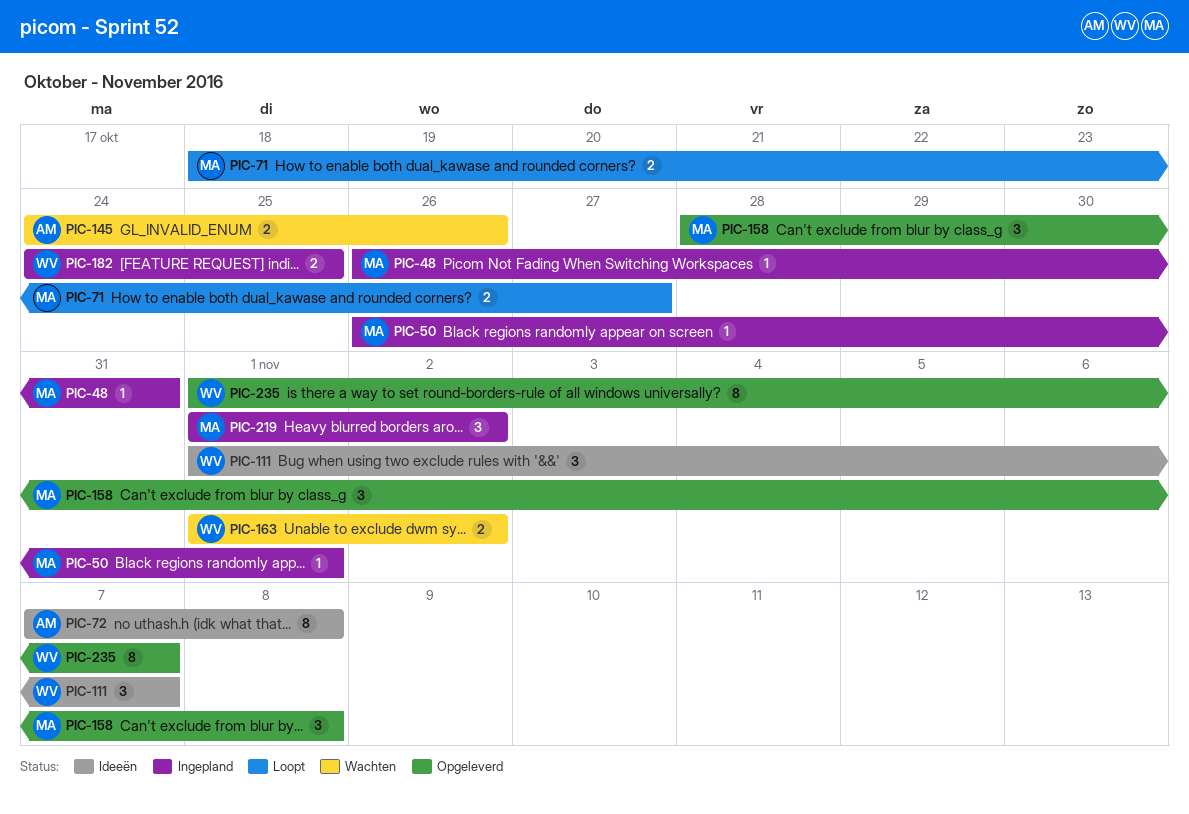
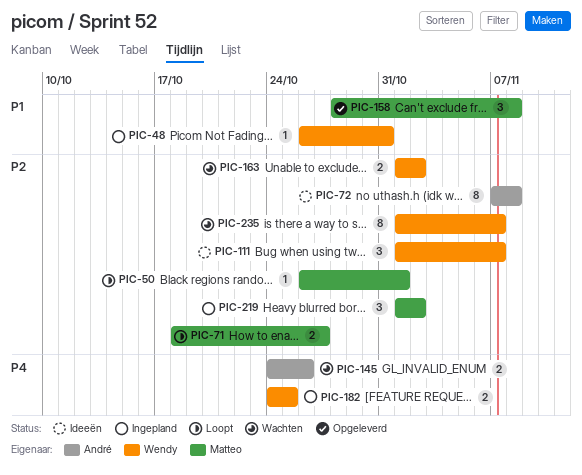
PIC-48, owner: Matteo -> Wendy
PIC-50, status: Ingepland -> Loopt
PIC-235, status: Opgeleverd -> Wachten

